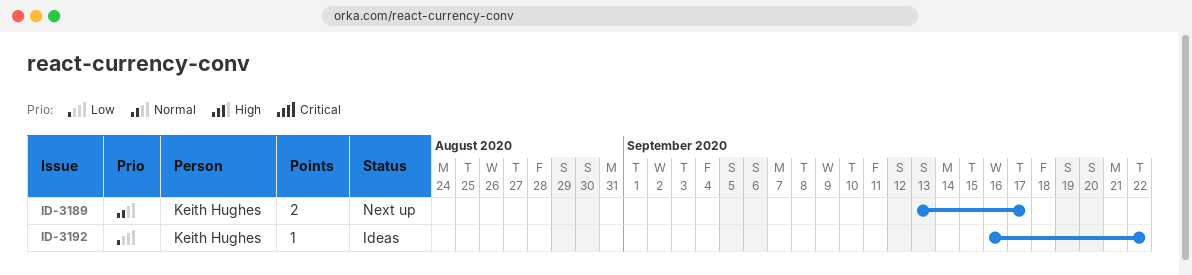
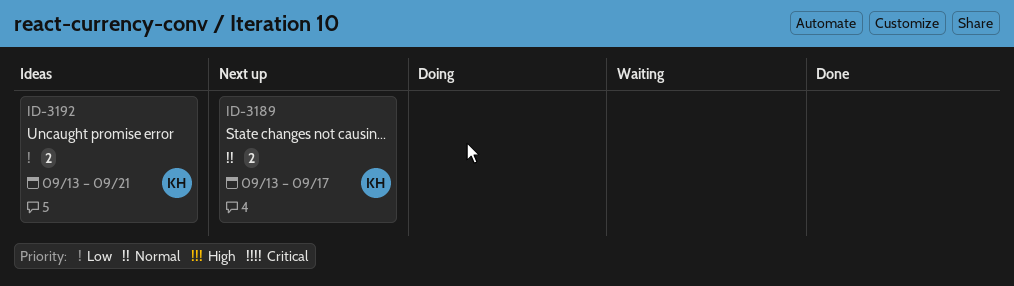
ID-3192, estimate: 1 -> 2
ID-3192, start: Sep 16 -> Sep 13
ID-3192, due: Sep 22 -> Sep 21

